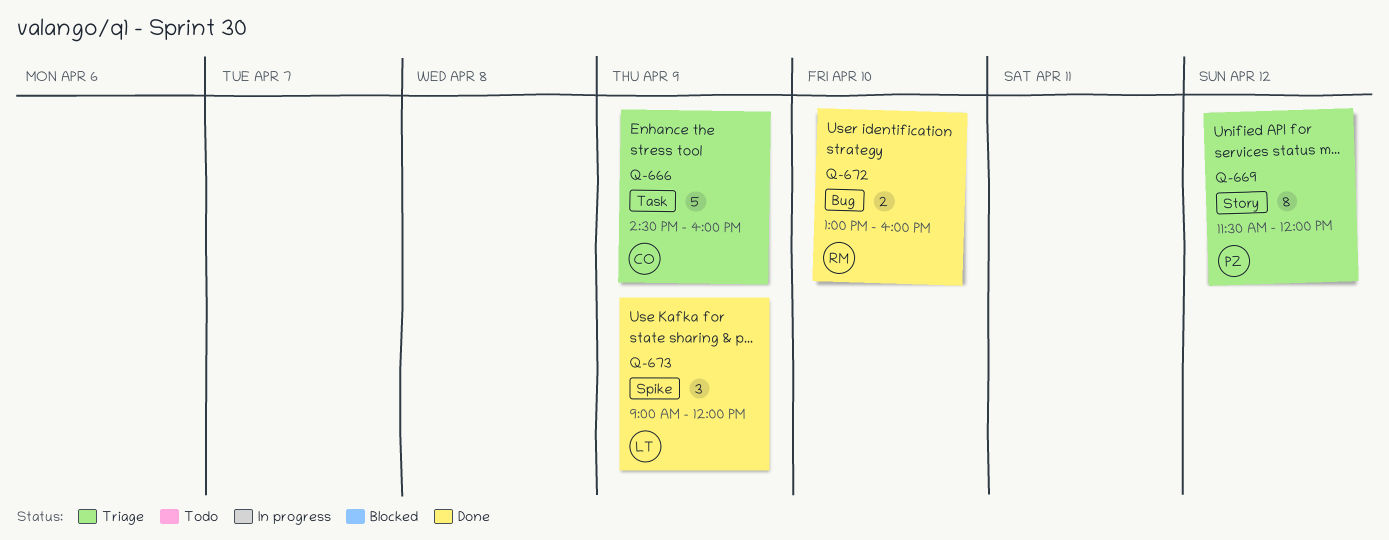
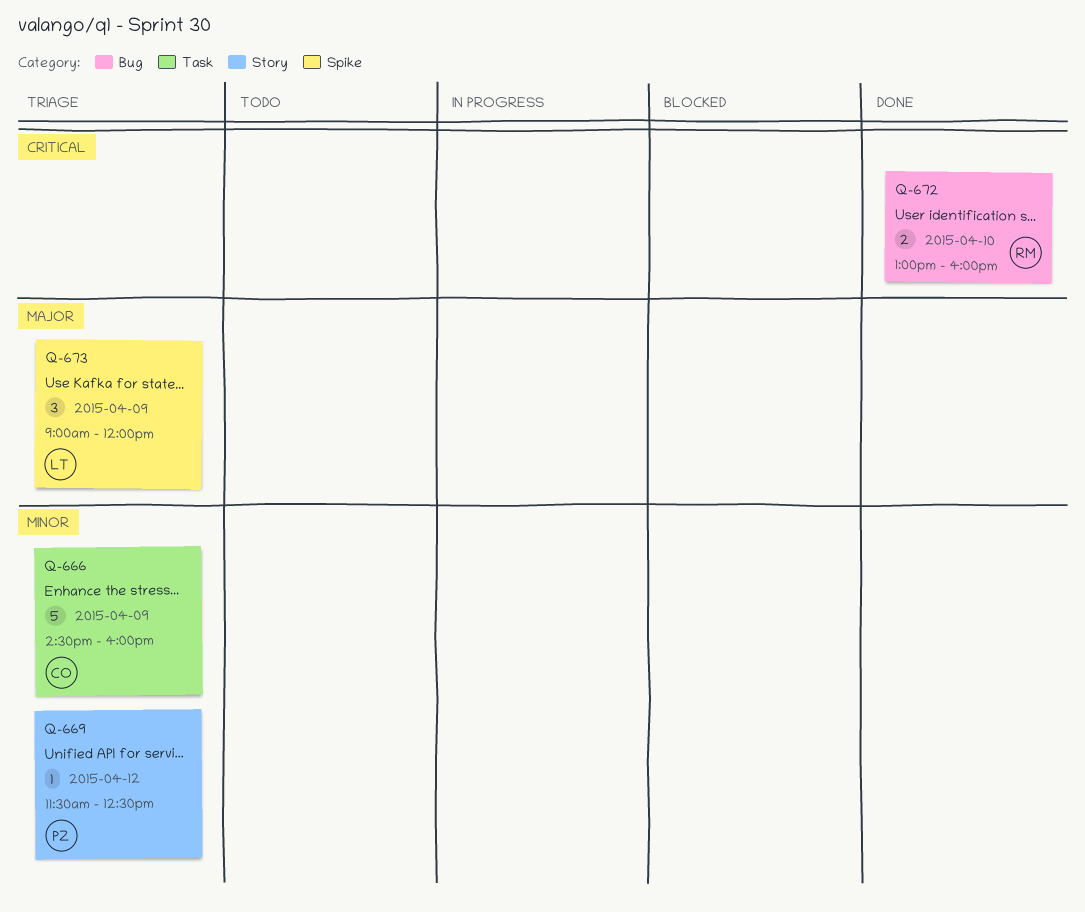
Q-669, estimate: 8 -> 1
Q-669, ends: 12:00 -> 12:30
Q-673, status: Done -> Triage

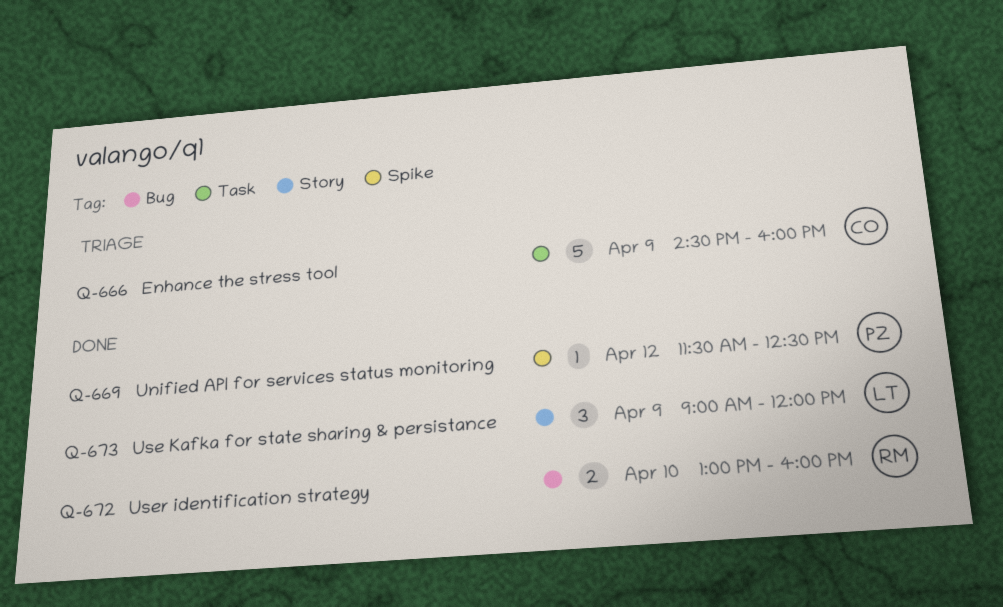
Q-669, status: Triage -> Done
Q-669, label: Story -> Spike
Q-673, status: Triage -> Done
Q-673, label: Spike -> Story

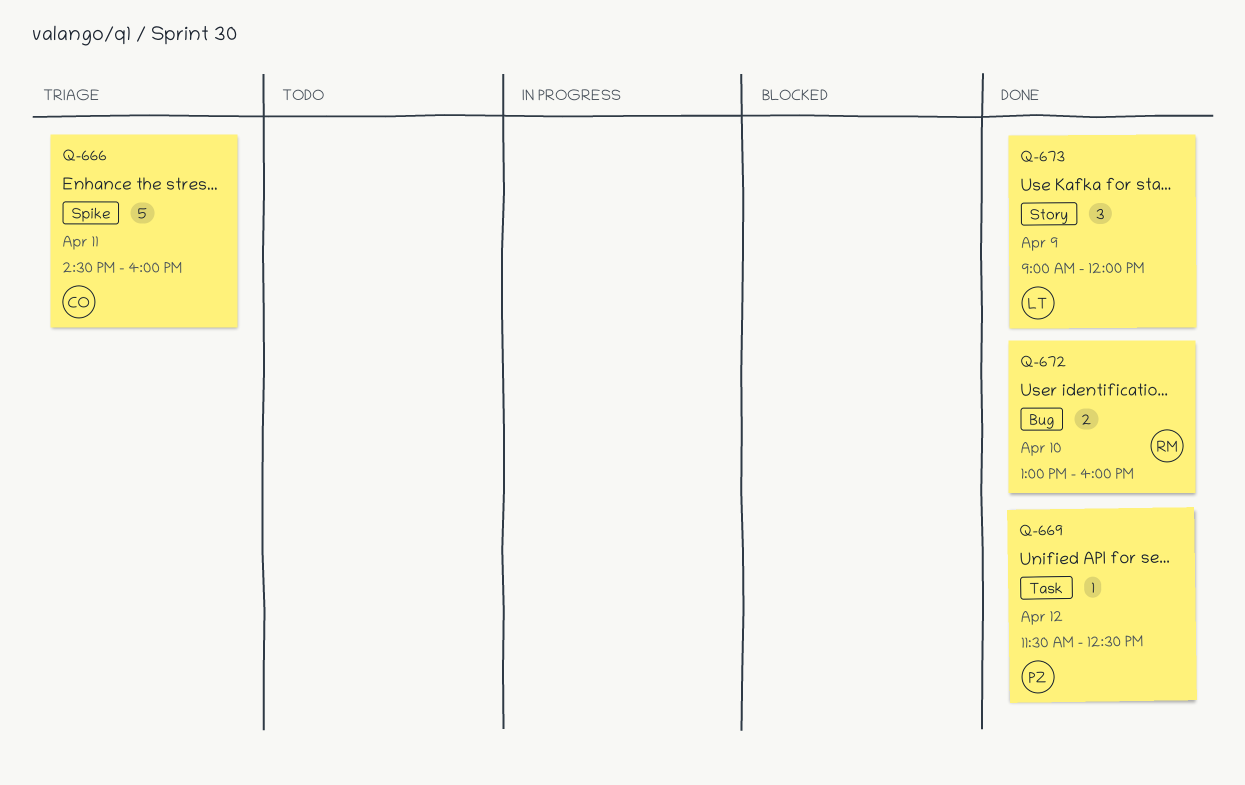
Q-666, label: Task -> Spike
Q-666, day: Apr 9 -> Apr 11
Q-669, label: Spike -> Task

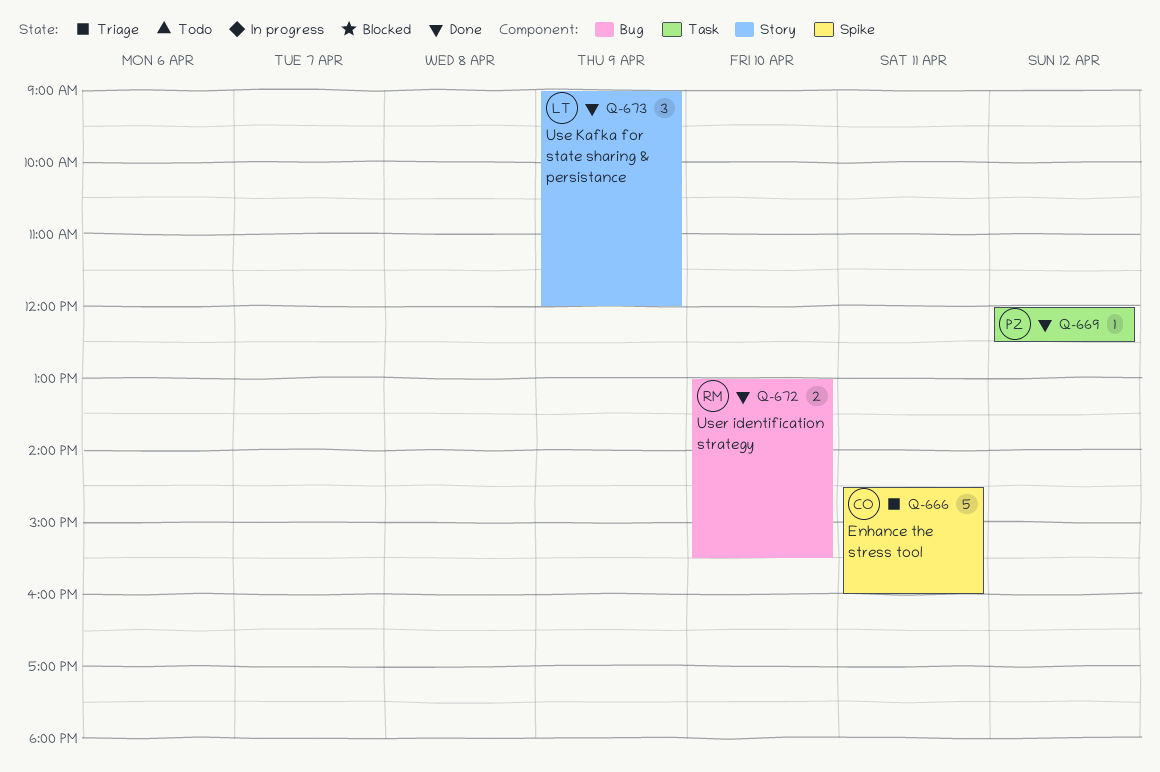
Q-669, begins: 11:30 -> 12:00
Q-672, ends: 16:00 -> 15:30

